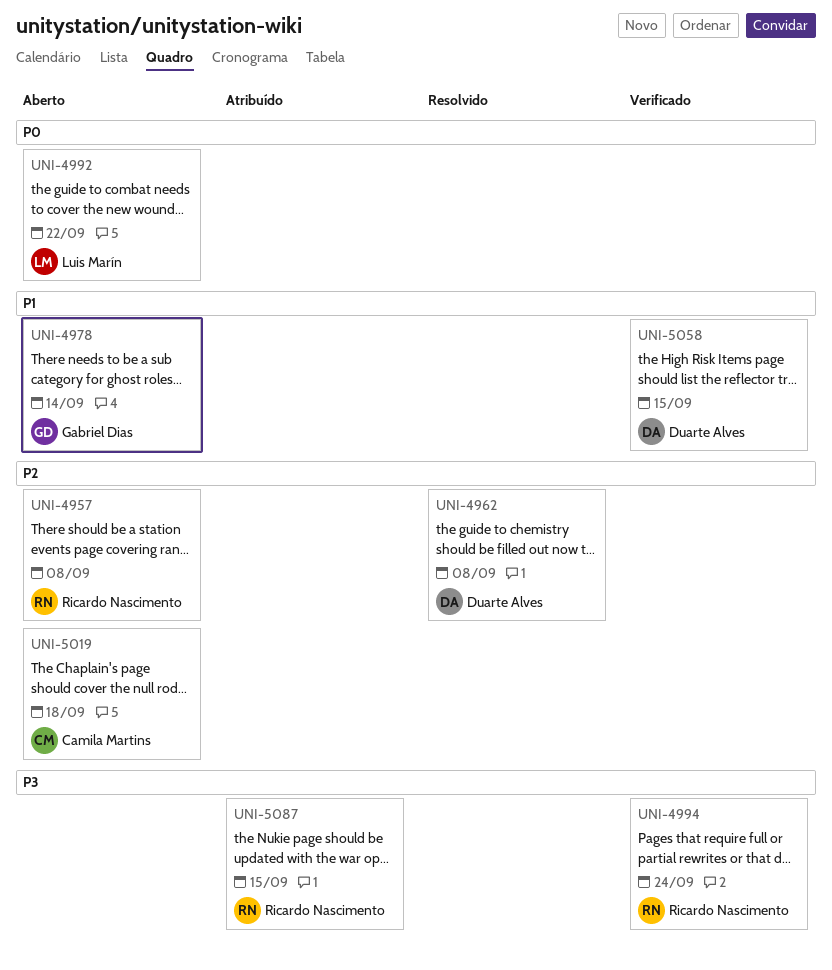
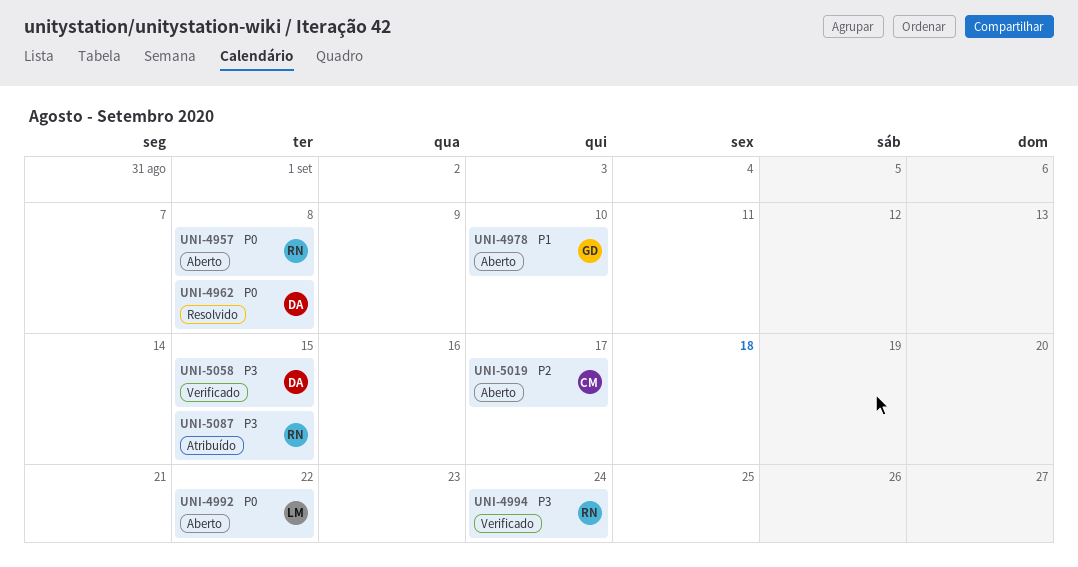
UNI-4957, priority: P2 -> P0
UNI-4962, priority: P2 -> P0
UNI-4978, due: Sep 14 -> Sep 10
UNI-5019, due: Sep 18 -> Sep 17
UNI-5058, priority: P1 -> P3

